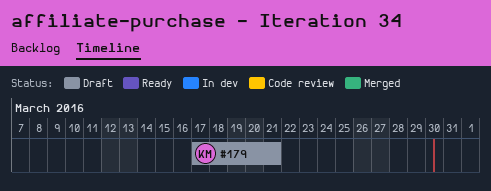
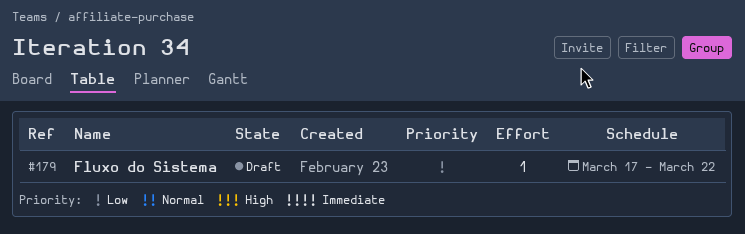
#179, due: Mar 21 -> Mar 22

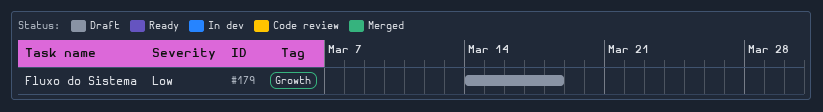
#179, start: Mar 17 -> Mar 14
#179, due: Mar 22 -> Mar 18

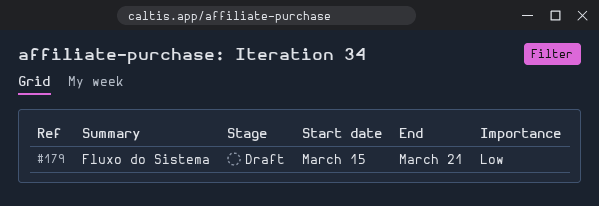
#179, start: Mar 14 -> Mar 15
#179, due: Mar 18 -> Mar 21

